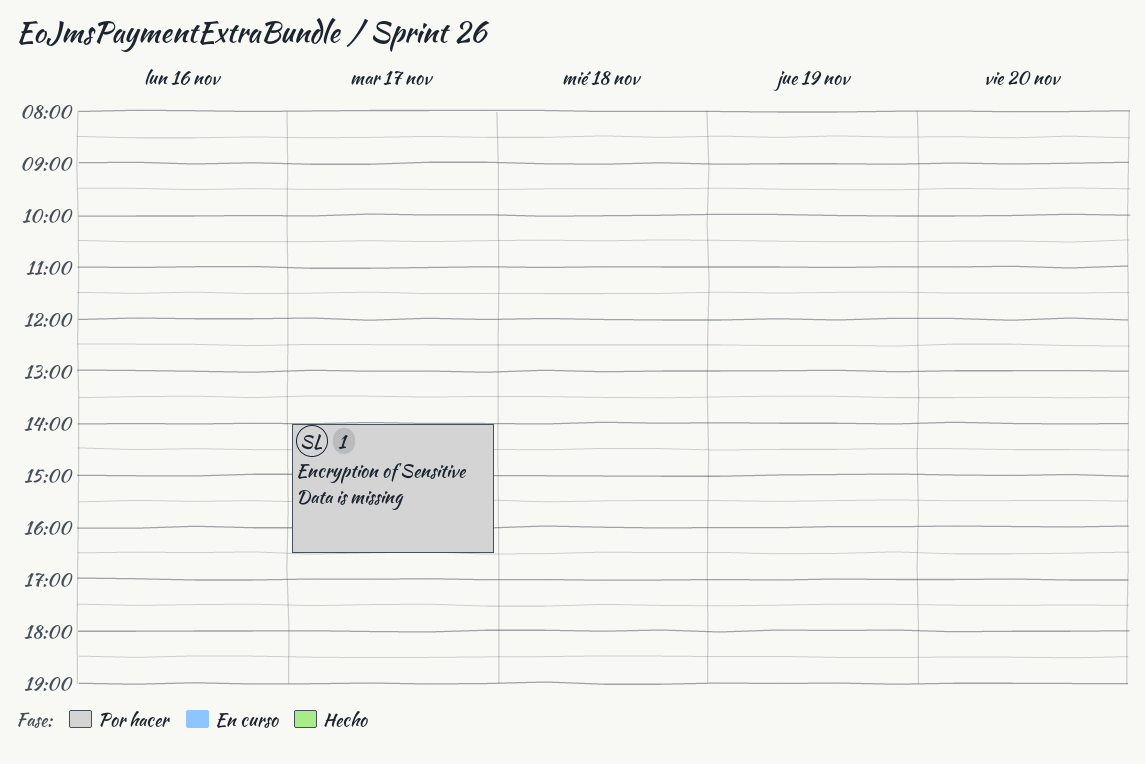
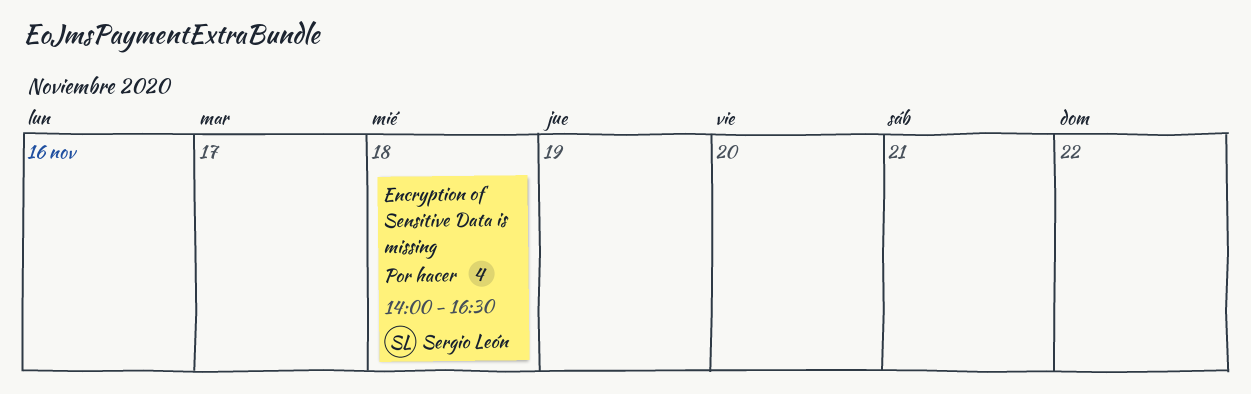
Encryption of Sensitive Data is missing, estimate: 1 -> 4
Encryption of Sensitive Data is missing, day: Nov 17 -> Nov 18

